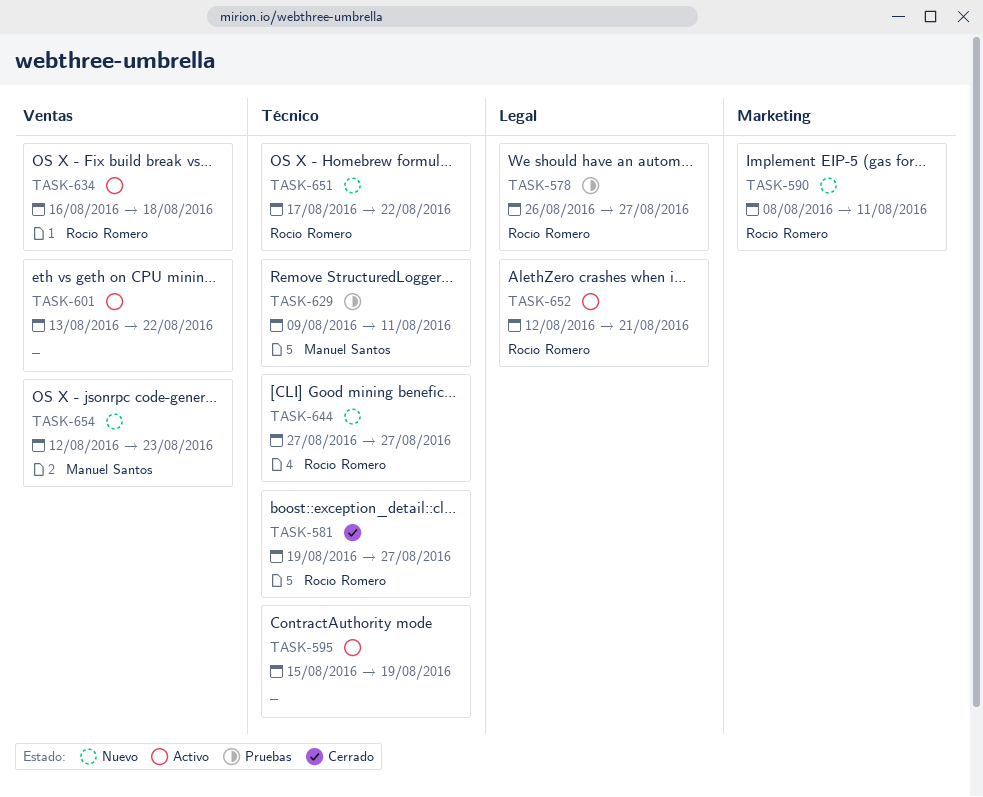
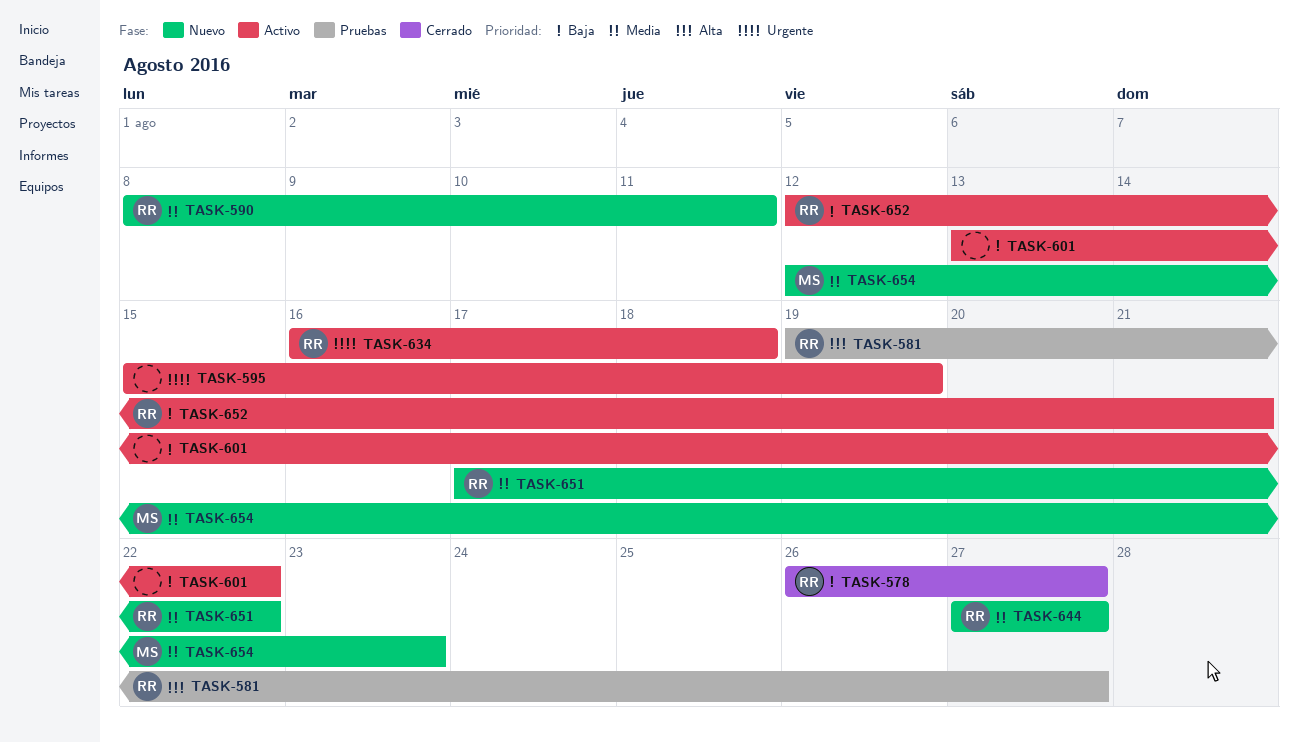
TASK-578, status: Pruebas -> Cerrado
TASK-581, status: Cerrado -> Pruebas
TASK-629: present -> none

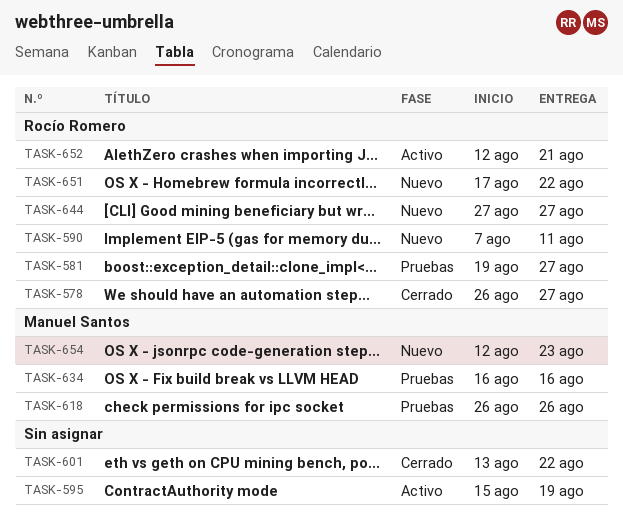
TASK-590, start: Aug 8 -> Aug 7
TASK-601, status: Activo -> Cerrado
TASK-618: none -> present
TASK-634, status: Activo -> Pruebas
TASK-634, owner: Rocío Romero -> Manuel Santos
TASK-634, due: Aug 18 -> Aug 16

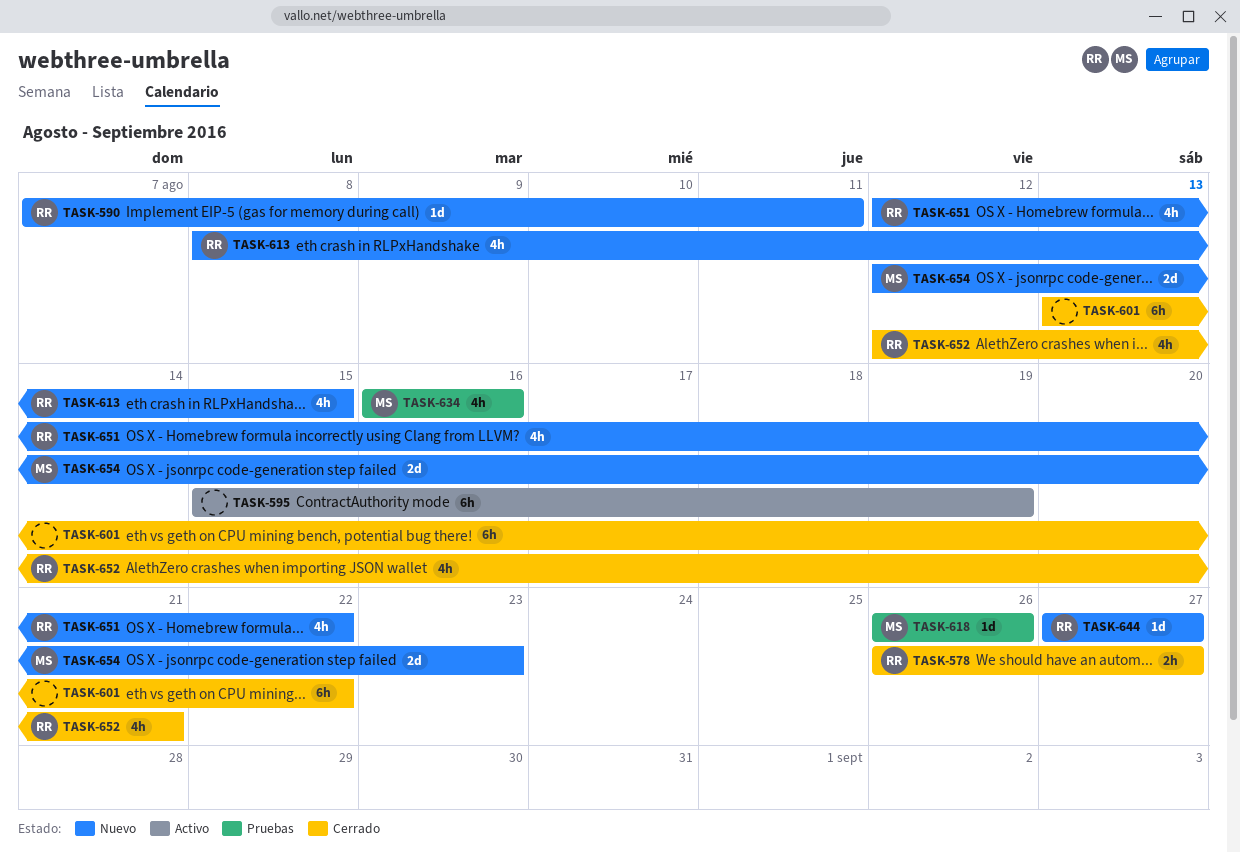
TASK-581: present -> none
TASK-613: none -> present
TASK-651, start: Aug 17 -> Aug 12
TASK-652, status: Activo -> Cerrado

